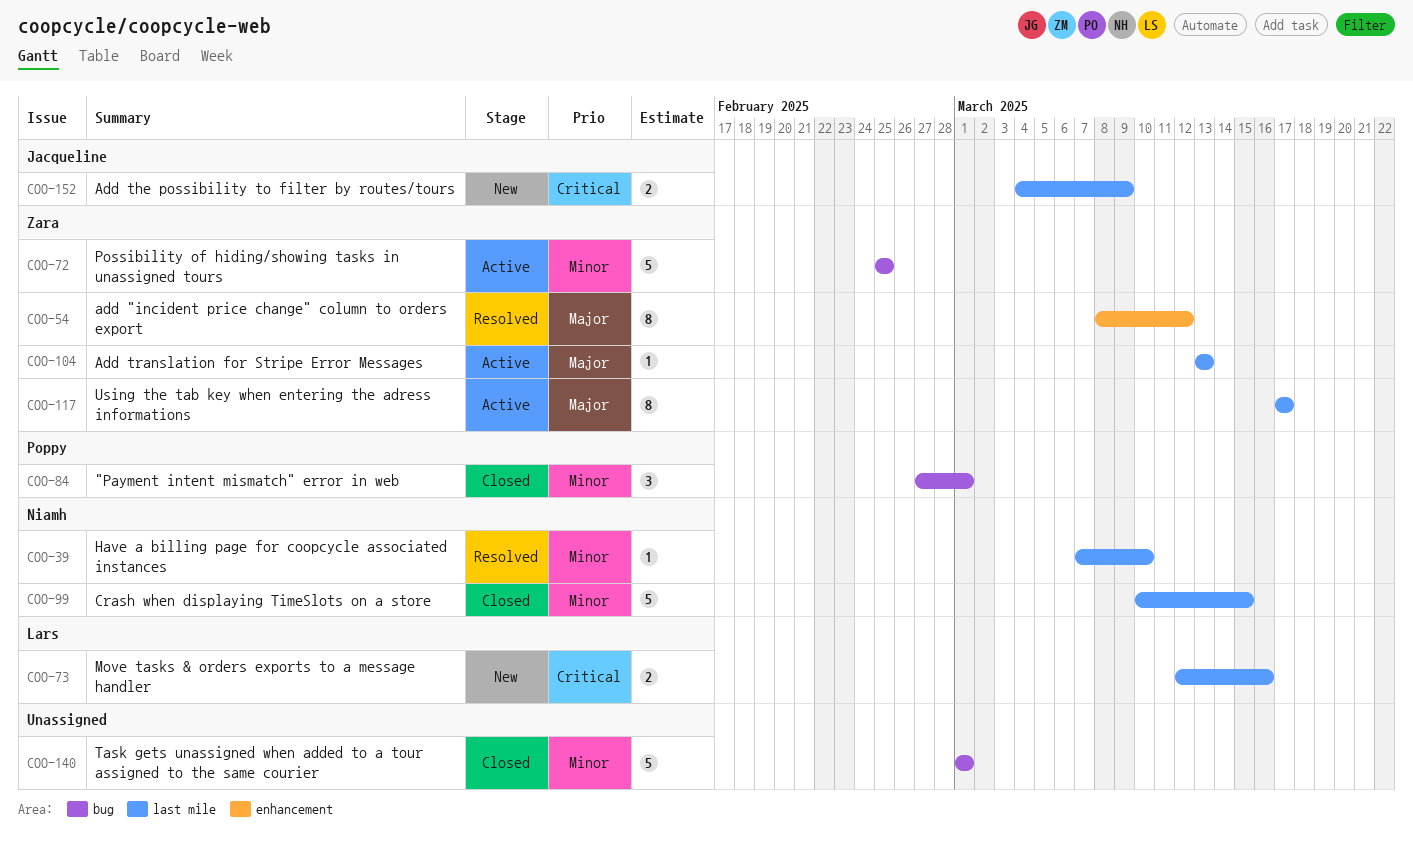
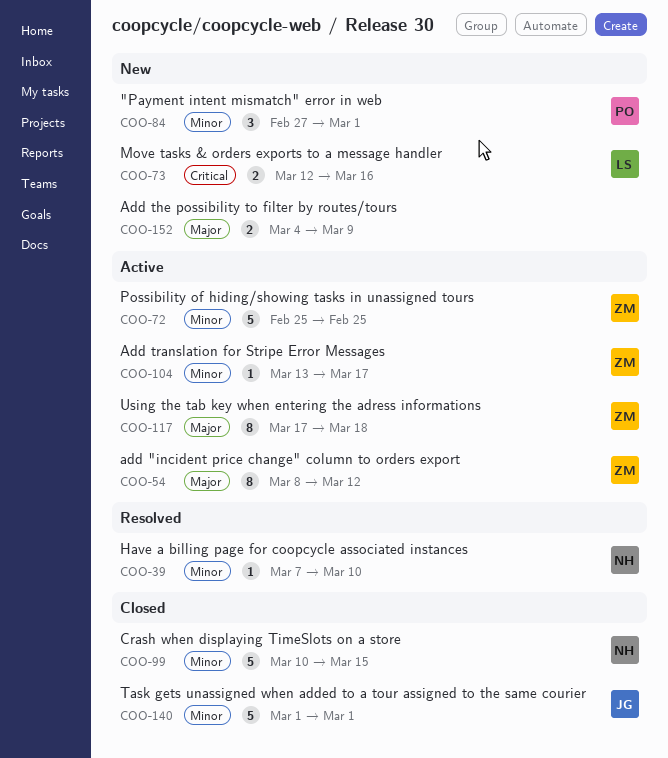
COO-54, status: Resolved -> Active
COO-84, status: Closed -> New
COO-104, priority: Major -> Minor
COO-104, due: Mar 13 -> Mar 17
COO-117, due: Mar 17 -> Mar 18
COO-140, owner: none -> Jacqueline
COO-152, owner: Jacqueline -> none
COO-152, priority: Critical -> Major

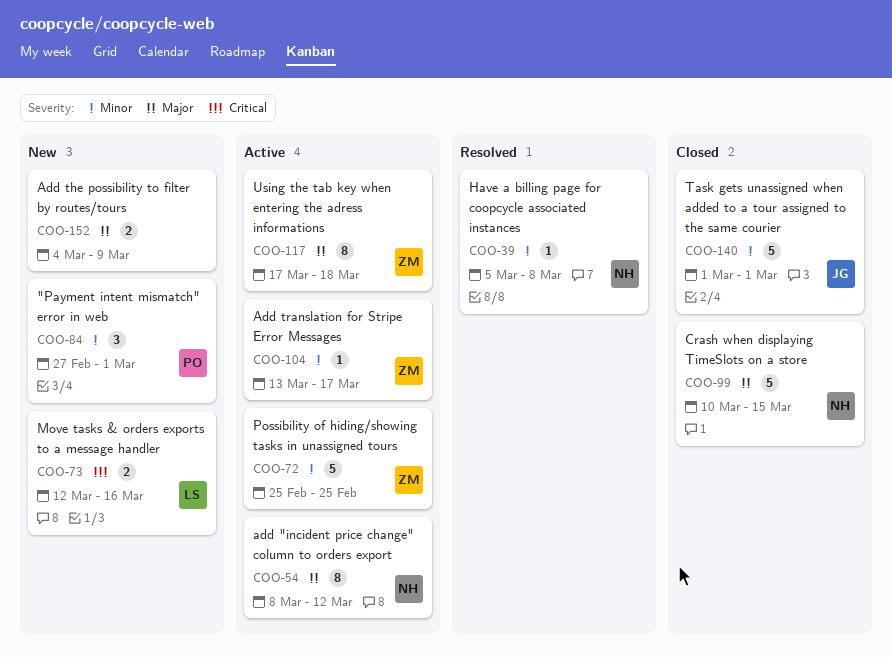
COO-39, start: Mar 7 -> Mar 5
COO-39, due: Mar 10 -> Mar 8
COO-54, owner: ZM -> NH
COO-99, priority: Minor -> Major

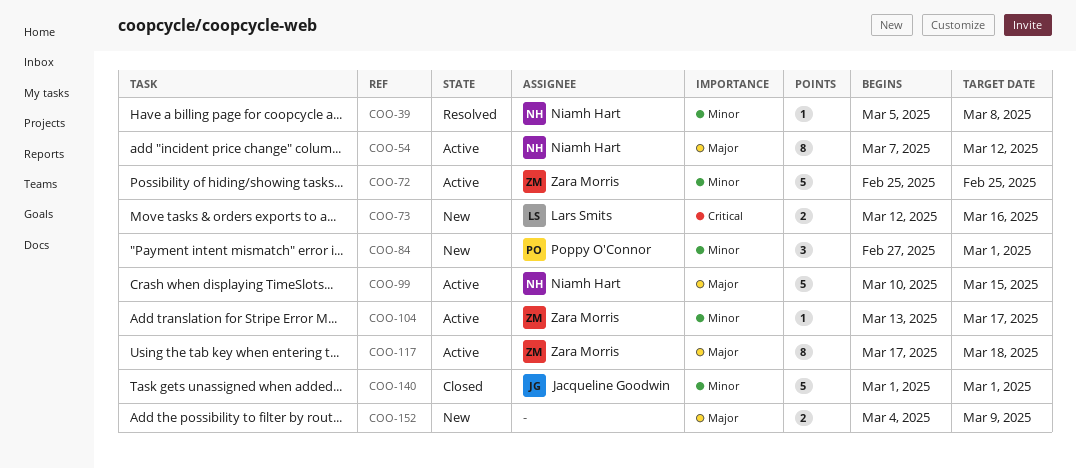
COO-54, start: Mar 8 -> Mar 7
COO-99, status: Closed -> Active

